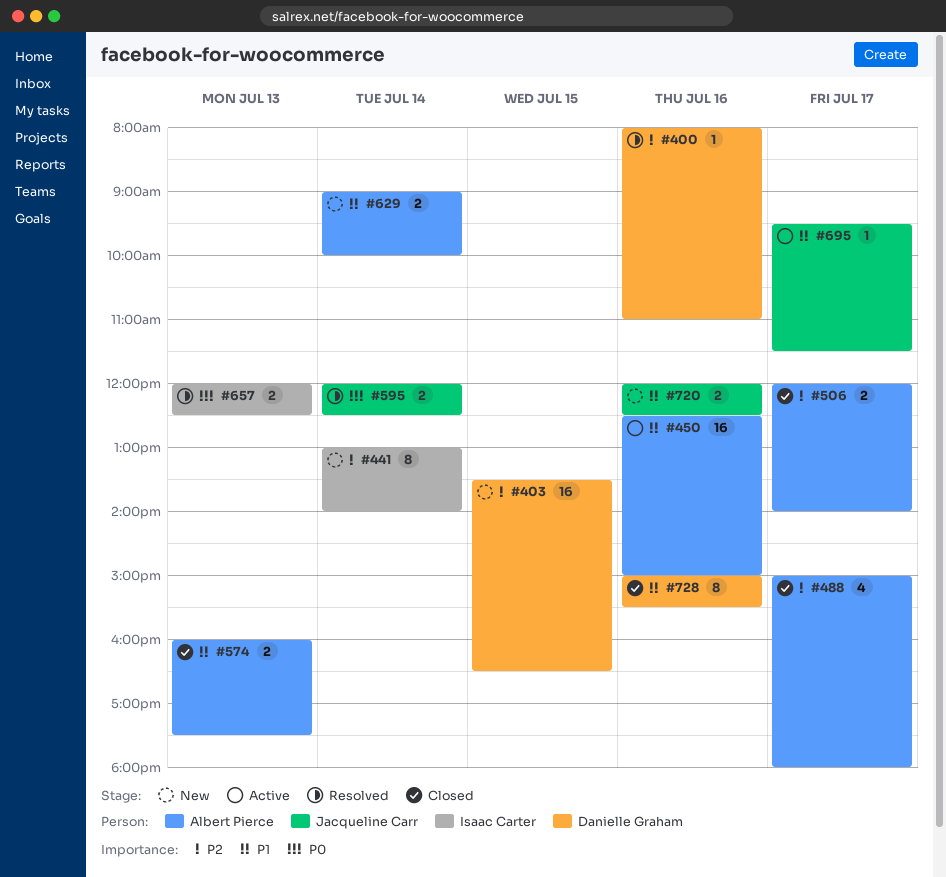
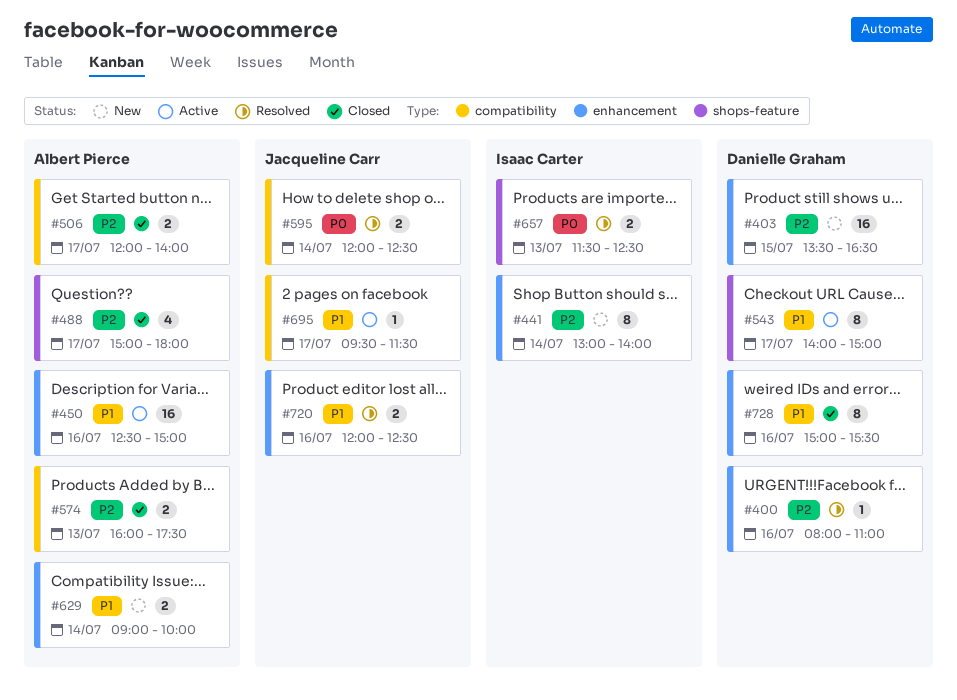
#543: none -> present
#574, priority: P1 -> P2
#657, begins: 12:00 -> 11:30
#720, status: New -> Resolved

